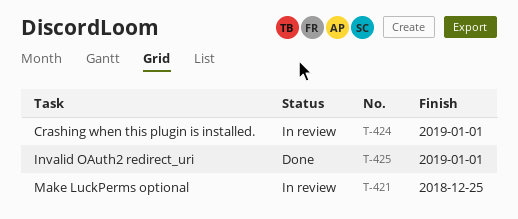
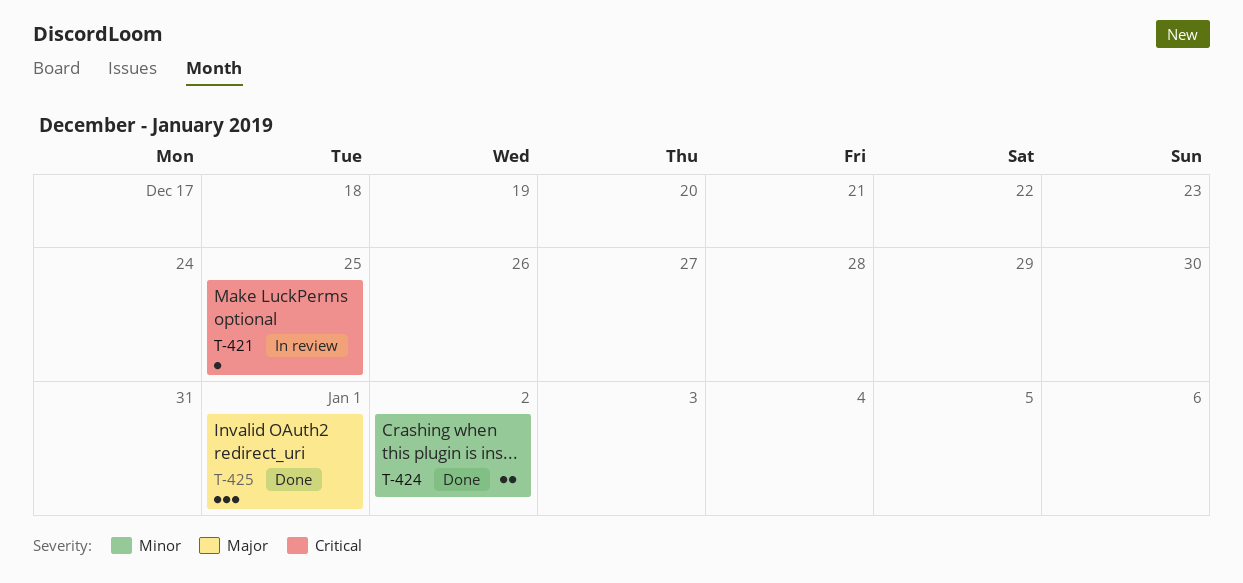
T-424, status: In review -> Done
T-424, due: Jan 1 -> Jan 2

